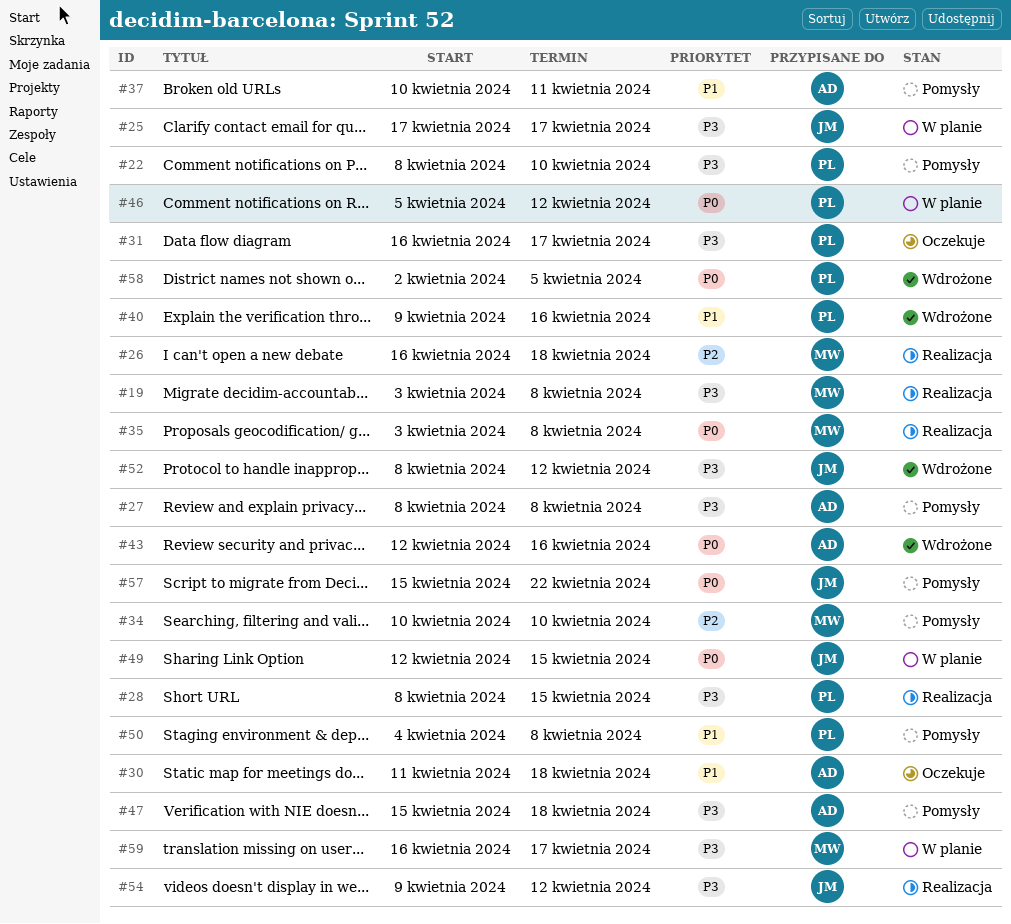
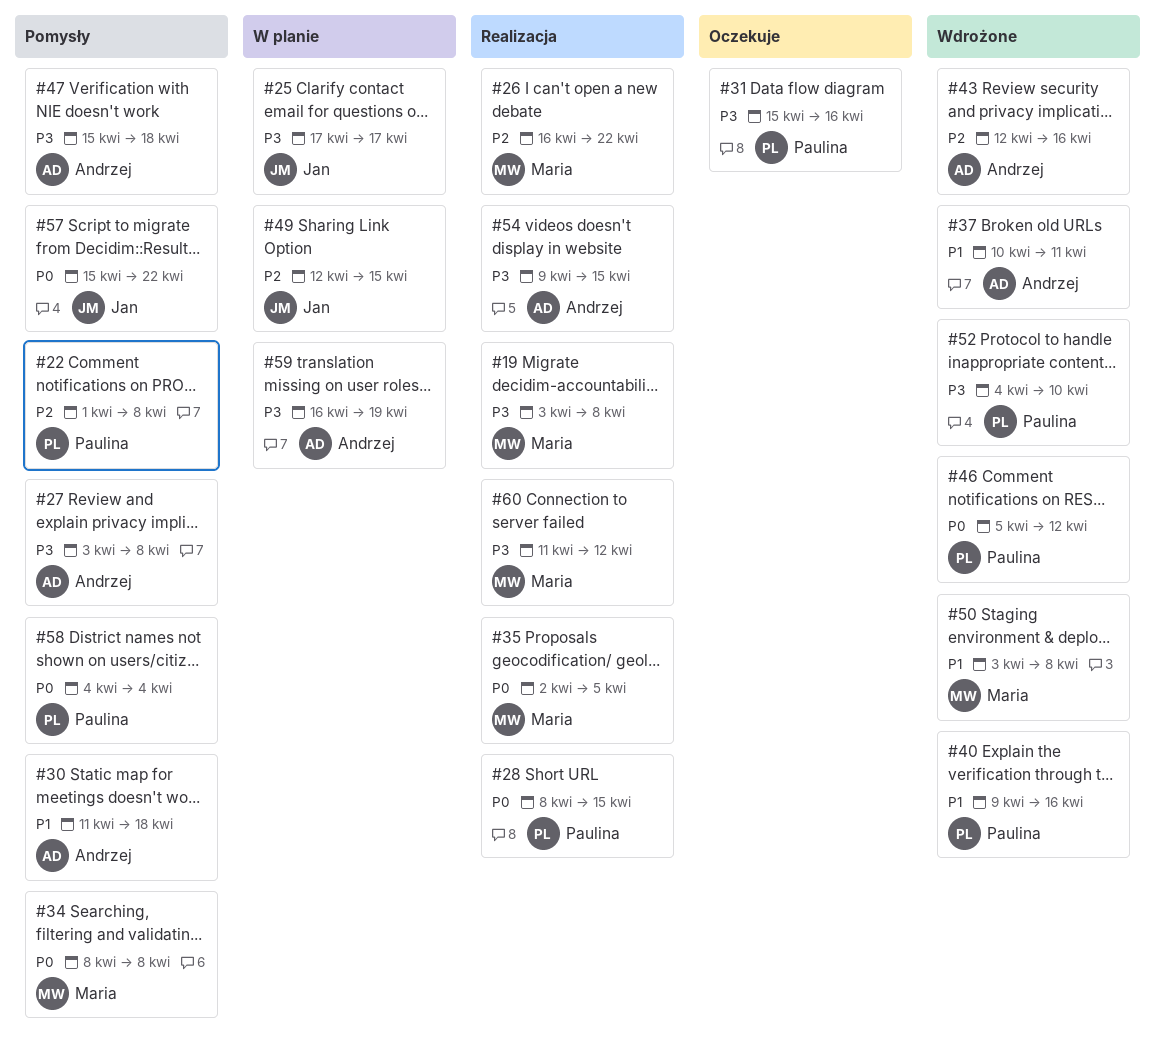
#22, priority: P3 -> P2
#22, start: Apr 8 -> Apr 1
#22, due: Apr 10 -> Apr 8
#26, due: Apr 18 -> Apr 22
#27, start: Apr 8 -> Apr 3
#28, priority: P3 -> P0
#30, status: Oczekuje -> Pomysły
#31, start: Apr 16 -> Apr 15
#31, due: Apr 17 -> Apr 16
#34, priority: P2 -> P0
#34, start: Apr 10 -> Apr 8
#34, due: Apr 10 -> Apr 8
#35, start: Apr 3 -> Apr 2
#35, due: Apr 8 -> Apr 5
#37, status: Pomysły -> Wdrożone
#43, priority: P0 -> P2
#46, status: W planie -> Wdrożone
#49, priority: P0 -> P2
#50, status: Pomysły -> Wdrożone
#50, owner: Paulina -> Maria
#50, start: Apr 4 -> Apr 3
#52, owner: Jan -> Paulina
#52, start: Apr 8 -> Apr 4
#52, due: Apr 12 -> Apr 10
#54, owner: Jan -> Andrzej
#54, due: Apr 12 -> Apr 15
#58, status: Wdrożone -> Pomysły
#58, start: Apr 2 -> Apr 4
#58, due: Apr 5 -> Apr 4
#59, owner: Maria -> Andrzej
#59, due: Apr 17 -> Apr 19
#60: none -> present

